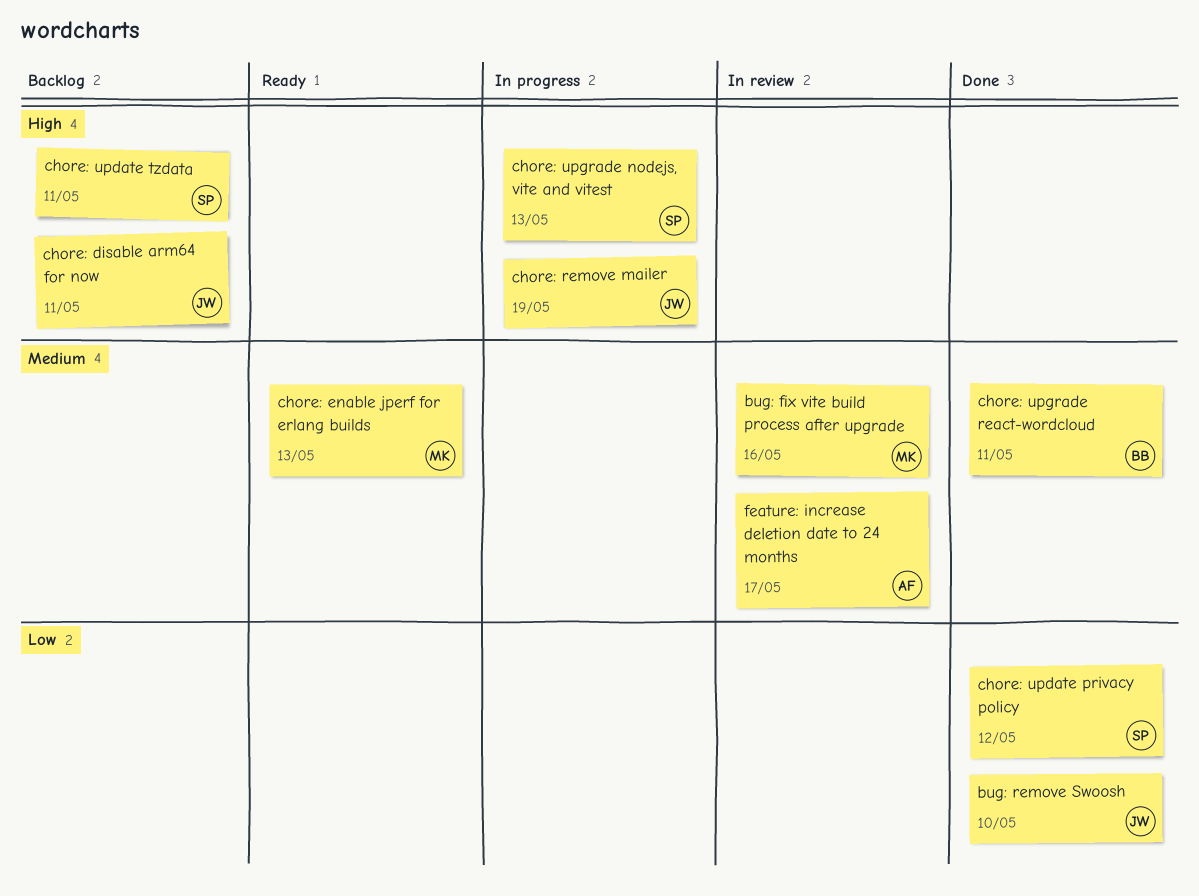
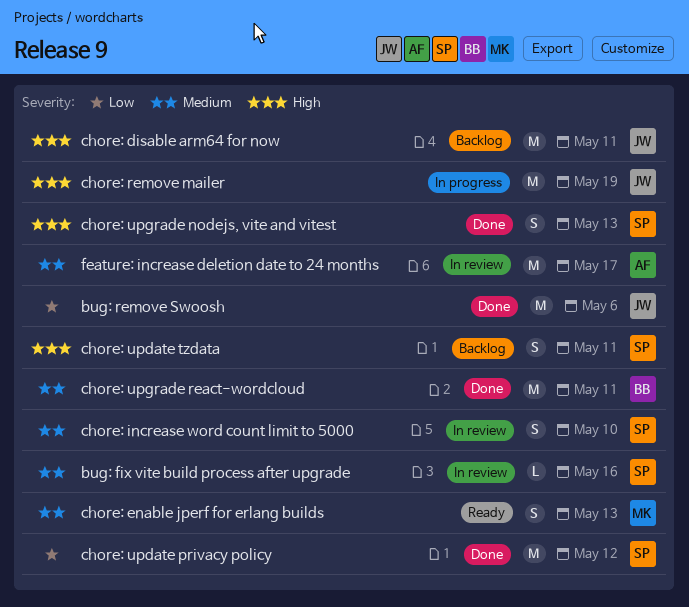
bug: fix vite build process after upgrade, owner: MK -> SP
bug: remove Swoosh, due: May 10 -> May 6
chore: increase word count limit to 5000: none -> present
chore: upgrade nodejs, vite and vitest, status: In progress -> Done

